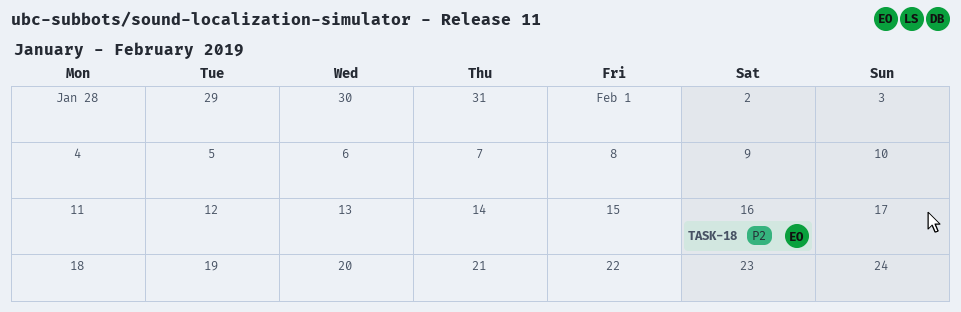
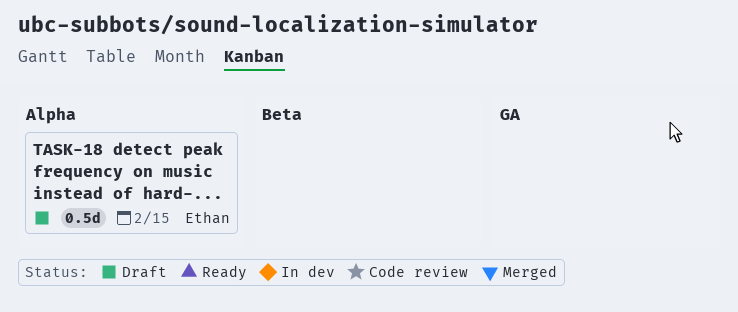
TASK-18, due: Feb 16 -> Feb 15

